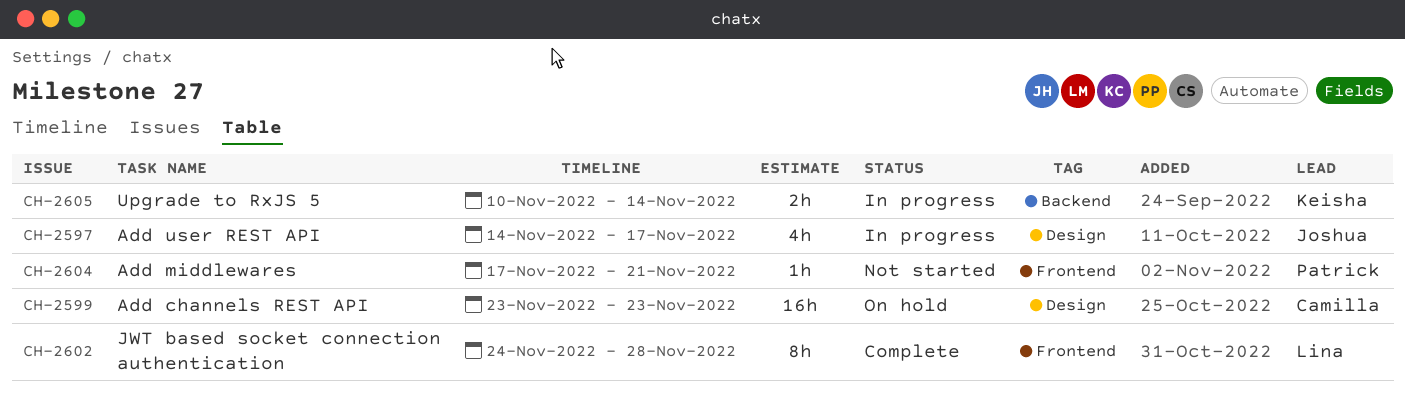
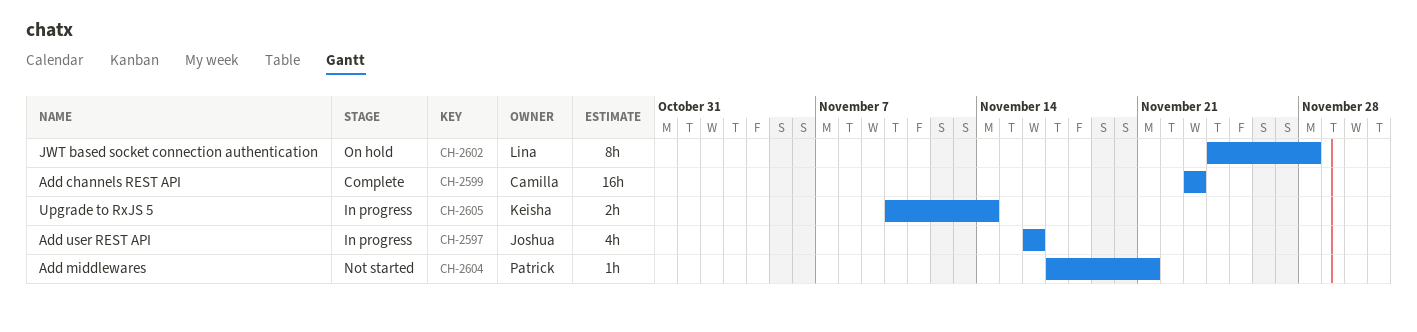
CH-2597, start: Nov 14 -> Nov 16
CH-2597, due: Nov 17 -> Nov 16
CH-2599, status: On hold -> Complete
CH-2602, status: Complete -> On hold

